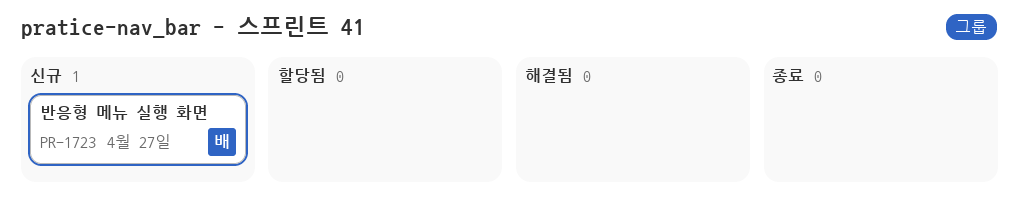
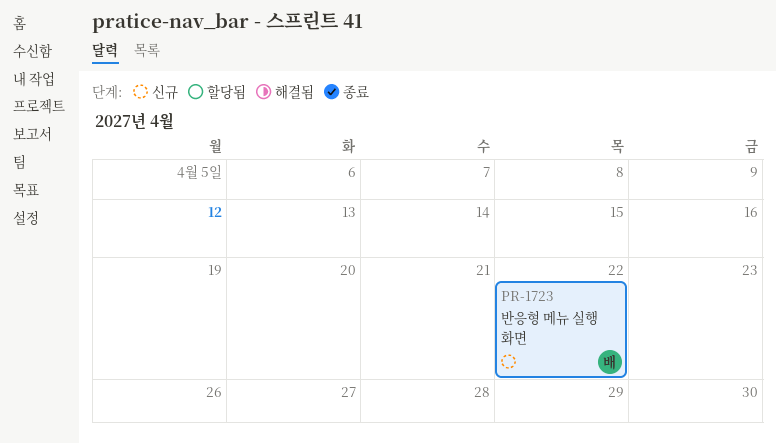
PR-1723, due: Apr 27 -> Apr 22

